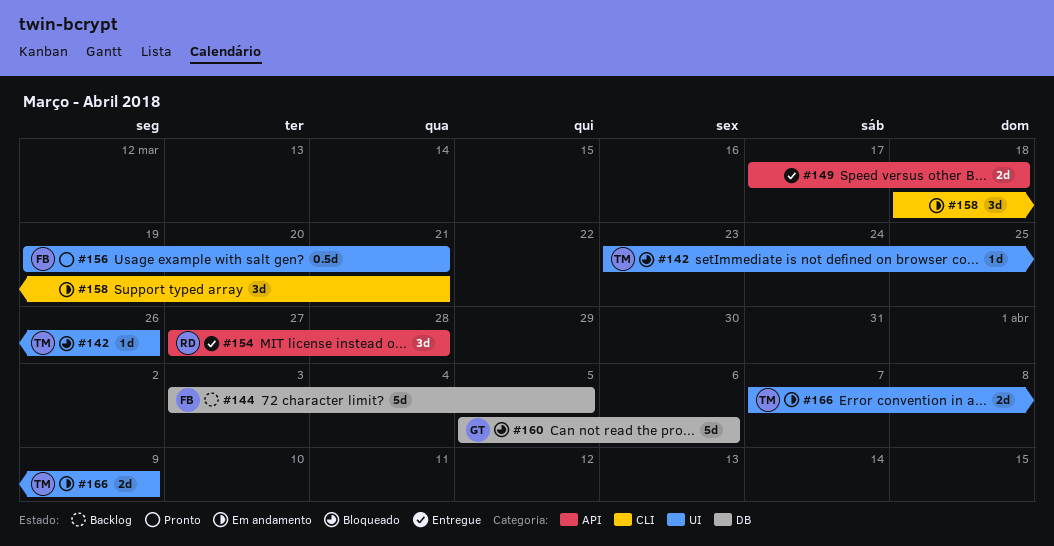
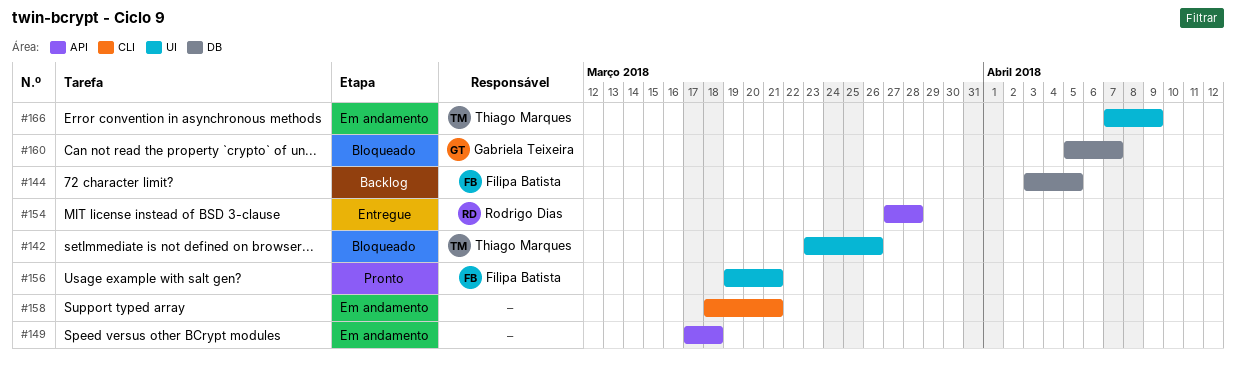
#149, status: Entregue -> Em andamento
#160, due: Apr 6 -> Apr 7

